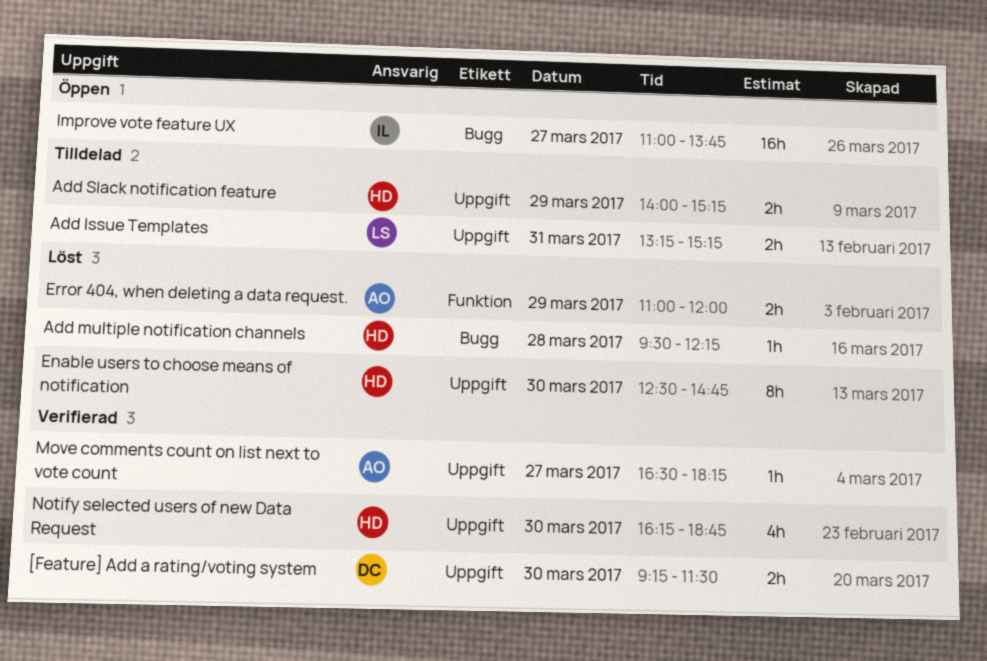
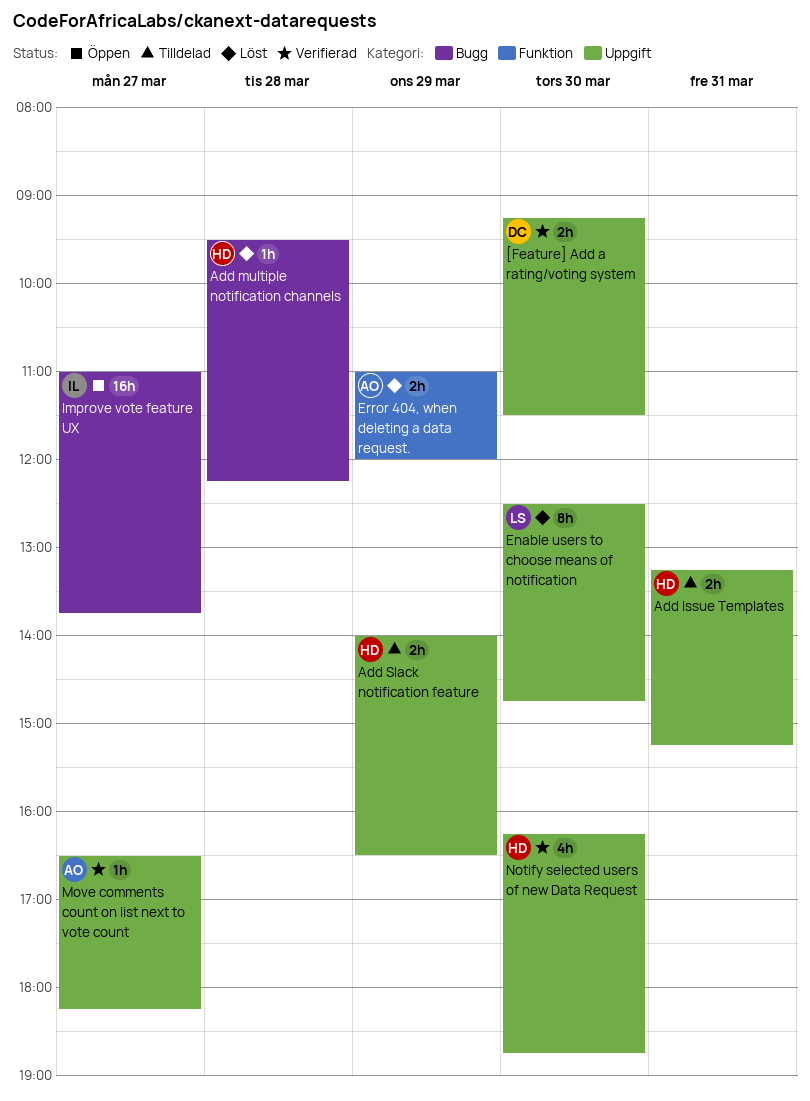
Add Issue Templates, owner: LS -> HD
Add Slack notification feature, ends: 15:15 -> 16:30
Enable users to choose means of notification, owner: HD -> LS

